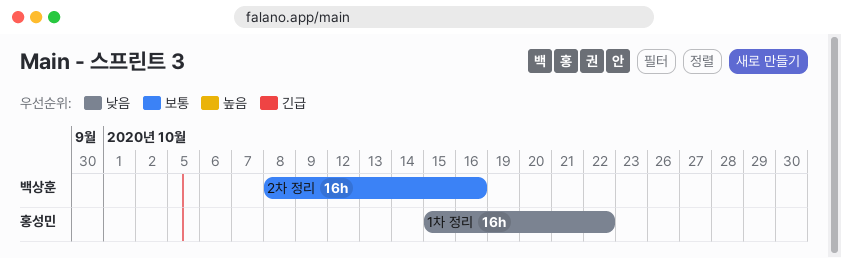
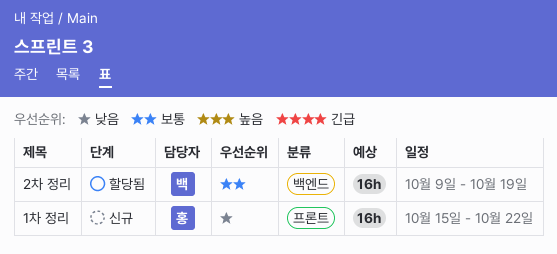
2차 정리, start: Oct 8 -> Oct 9
2차 정리, due: Oct 16 -> Oct 19

